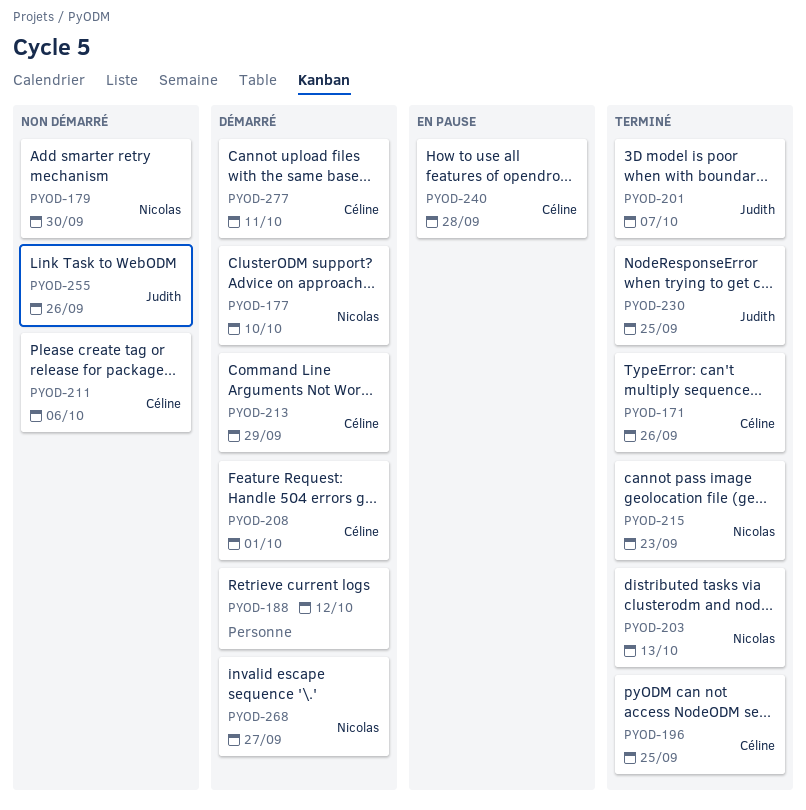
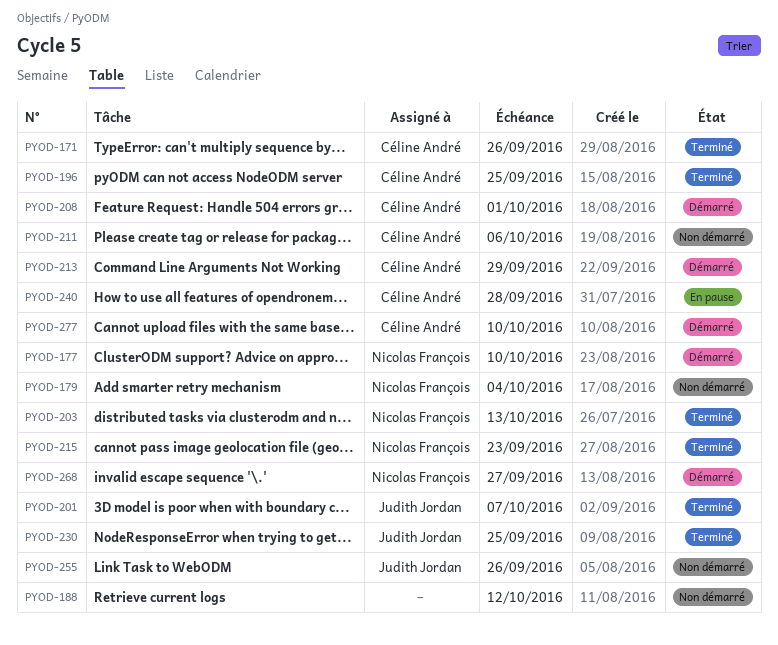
PYOD-179, due: Sep 30 -> Oct 4
PYOD-188, status: Démarré -> Non démarré
PYOD-277, due: Oct 11 -> Oct 10

